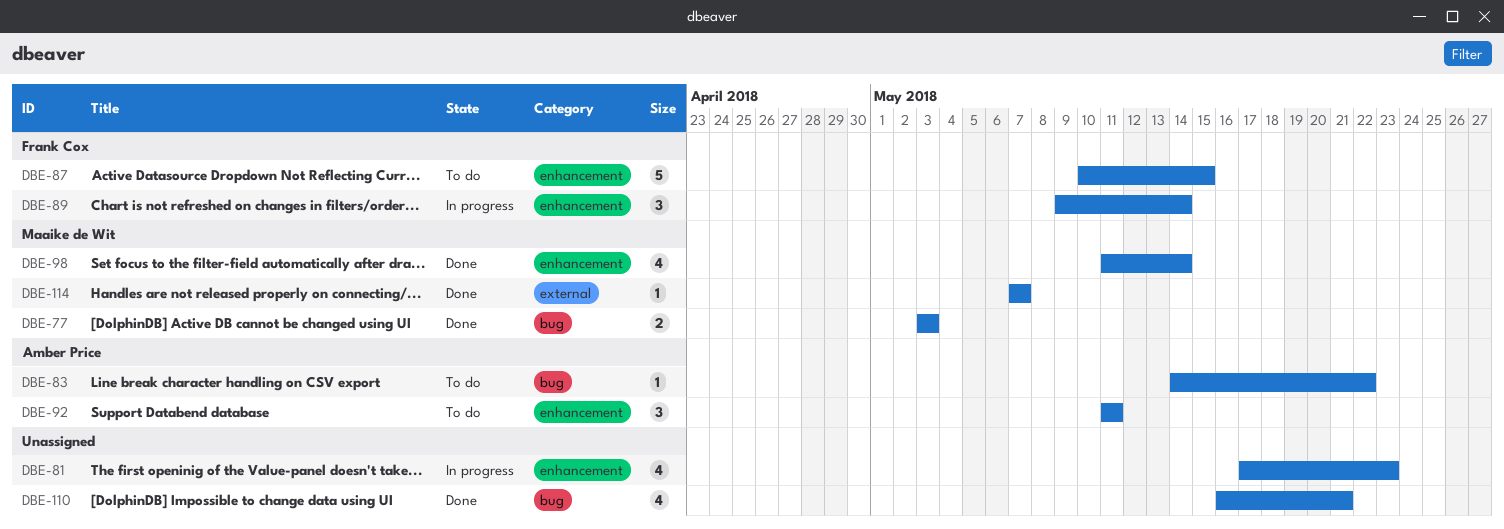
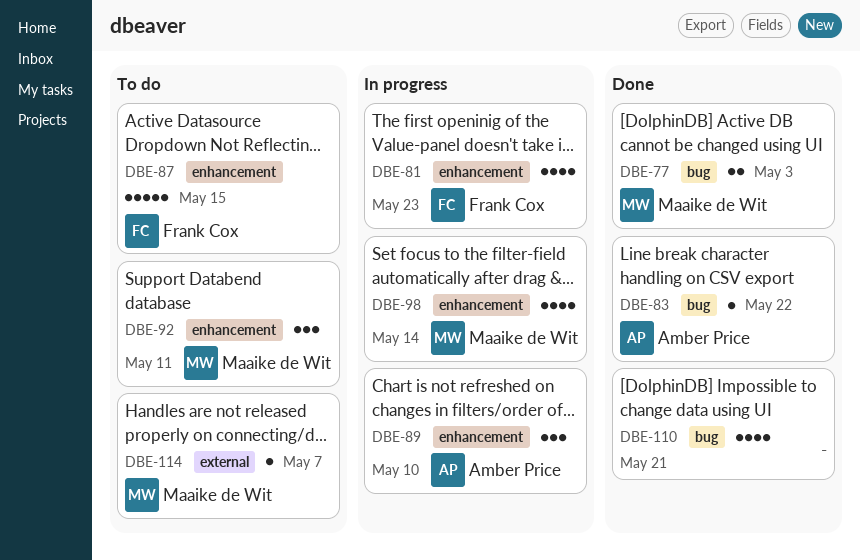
DBE-81, owner: none -> Frank Cox
DBE-83, status: To do -> Done
DBE-89, owner: Frank Cox -> Amber Price
DBE-89, due: May 14 -> May 10
DBE-92, owner: Amber Price -> Maaike de Wit
DBE-98, status: Done -> In progress
DBE-114, status: Done -> To do

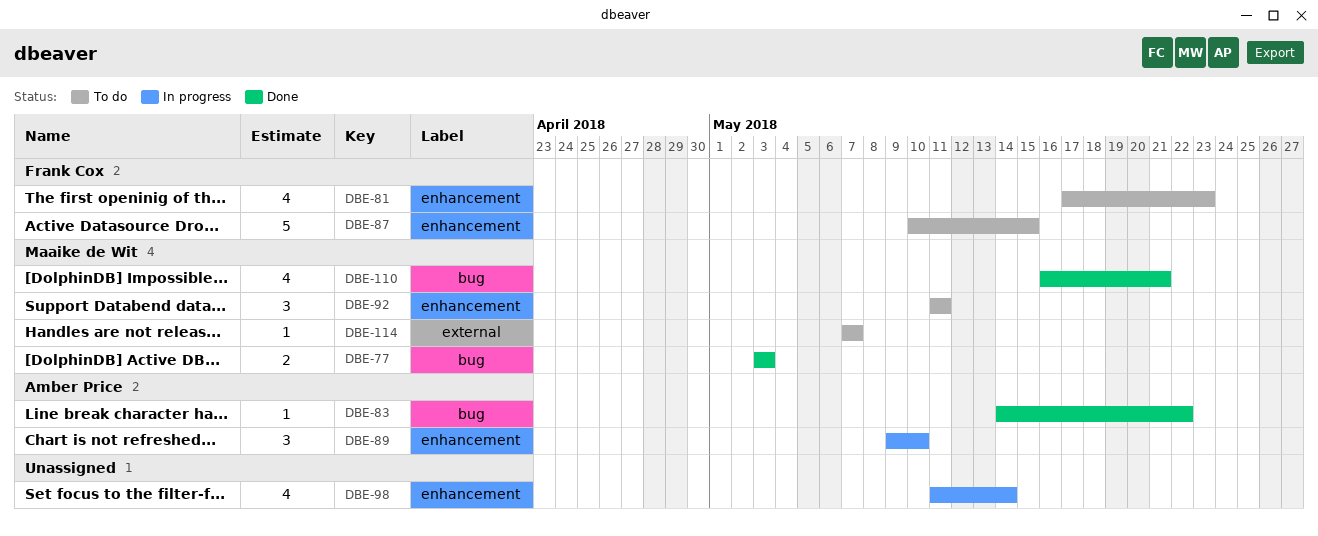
DBE-81, status: In progress -> To do
DBE-98, owner: Maaike de Wit -> none
DBE-110, owner: none -> Maaike de Wit

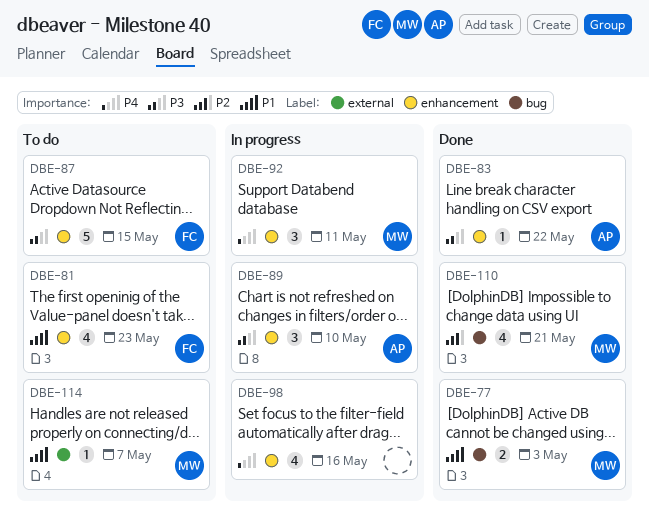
DBE-83, label: bug -> enhancement
DBE-92, status: To do -> In progress
DBE-98, due: May 14 -> May 16

